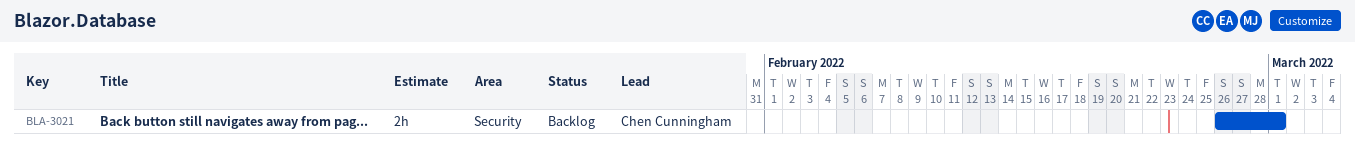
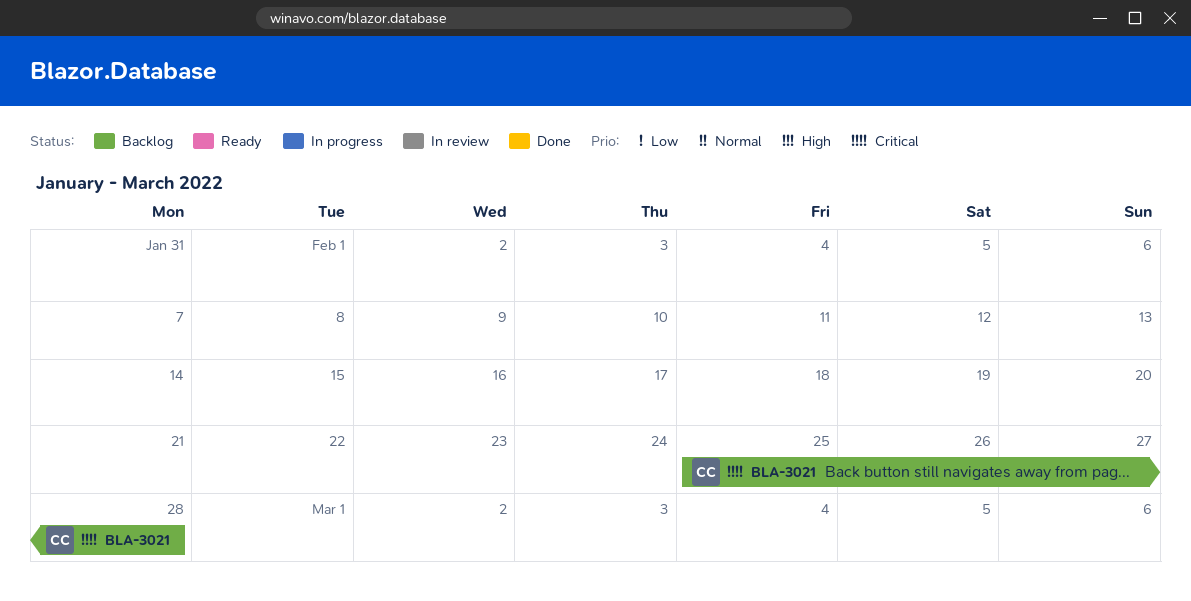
BLA-3021, start: Feb 26 -> Feb 25
BLA-3021, due: Mar 1 -> Feb 28

